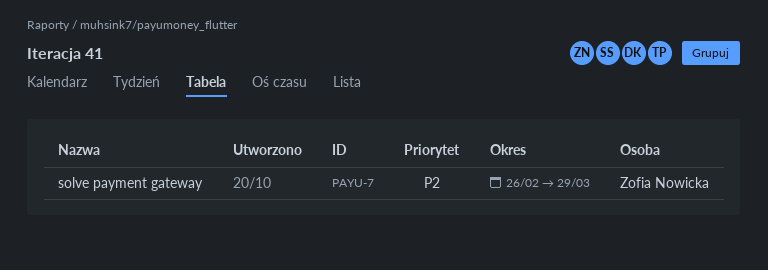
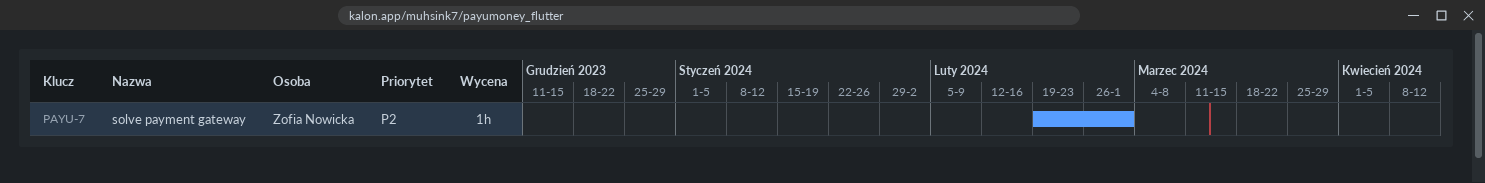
PAYU-7, start: Feb 26 -> Feb 19
PAYU-7, due: Mar 29 -> Mar 1

